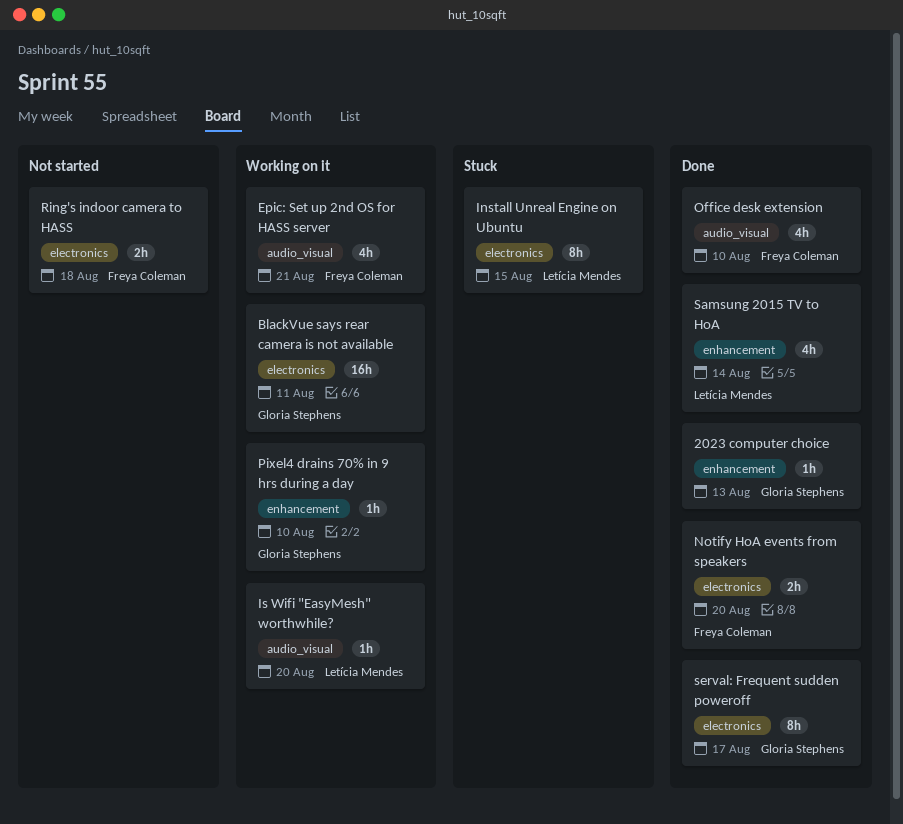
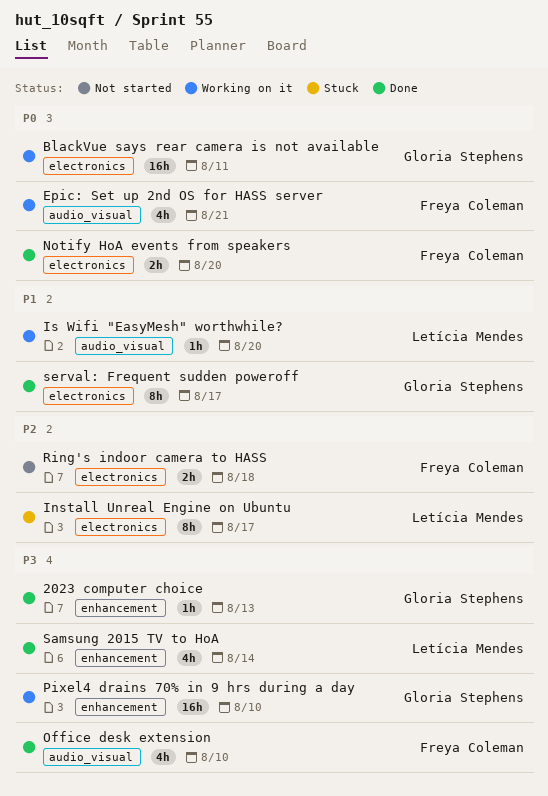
Install Unreal Engine on Ubuntu, due: Aug 15 -> Aug 17
Pixel4 drains 70% in 9 hrs during a day, estimate: 1h -> 16h

